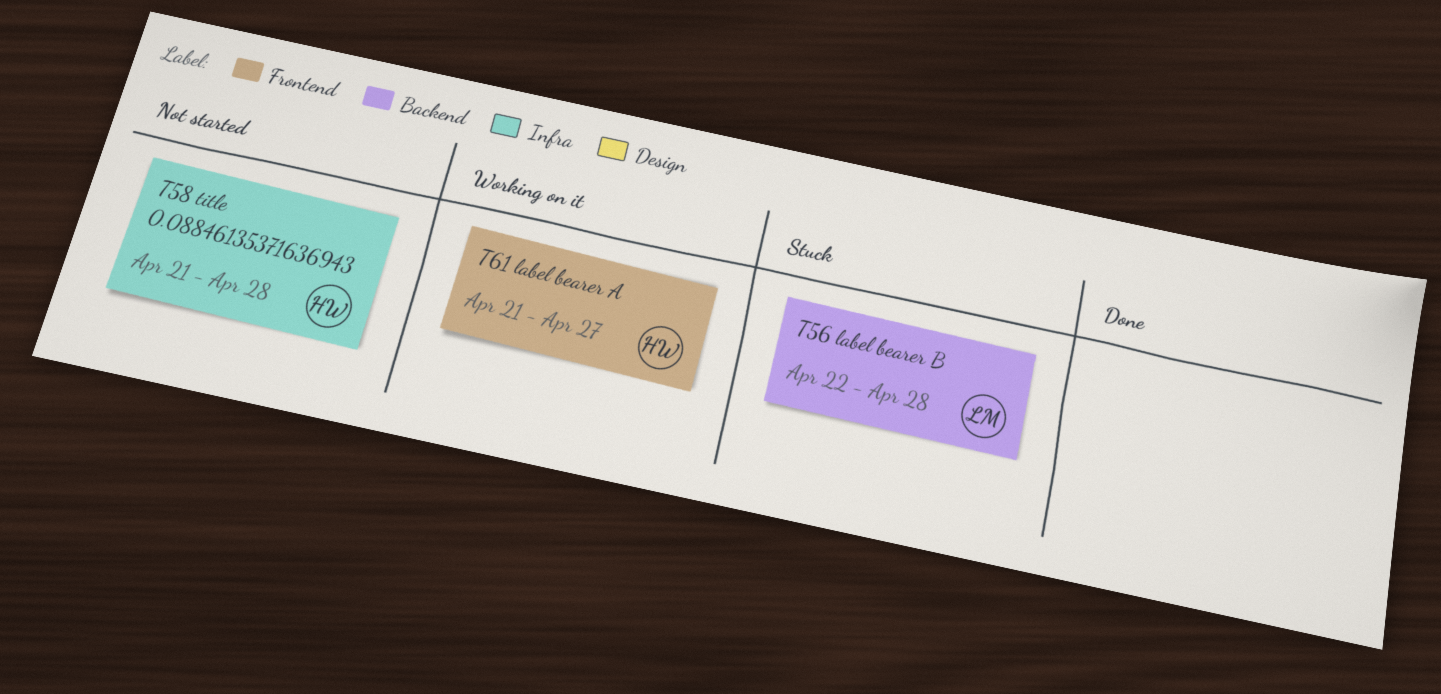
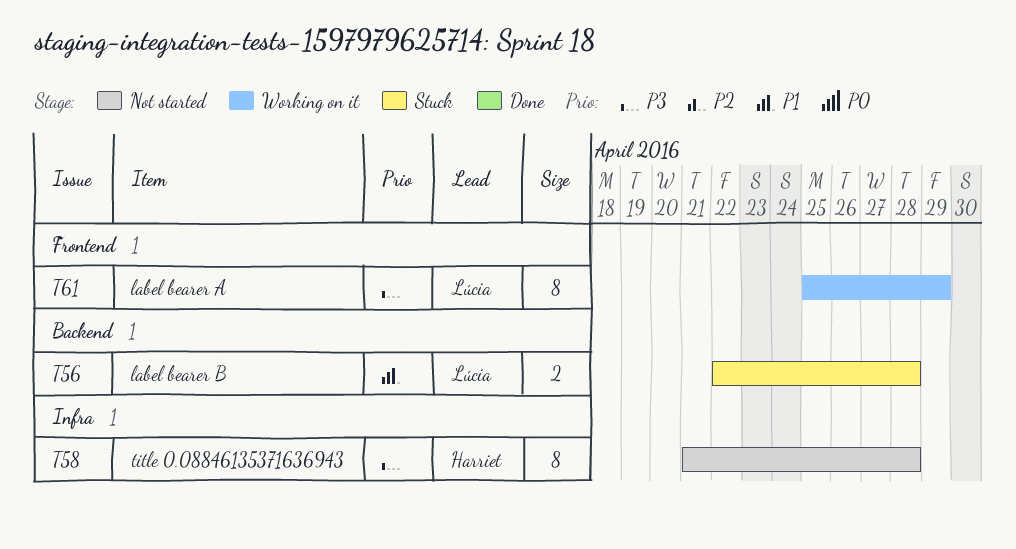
T61, owner: Harriet -> Lúcia
T61, start: Apr 21 -> Apr 25
T61, due: Apr 27 -> Apr 29

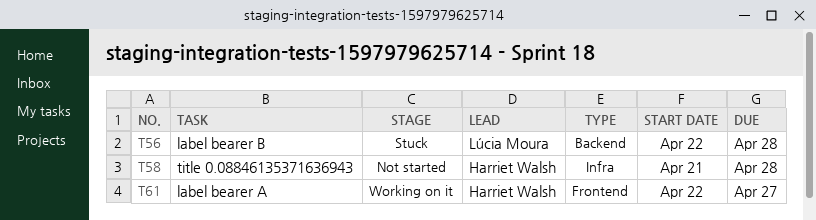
T61, owner: Lúcia Moura -> Harriet Walsh
T61, start: Apr 25 -> Apr 22
T61, due: Apr 29 -> Apr 27

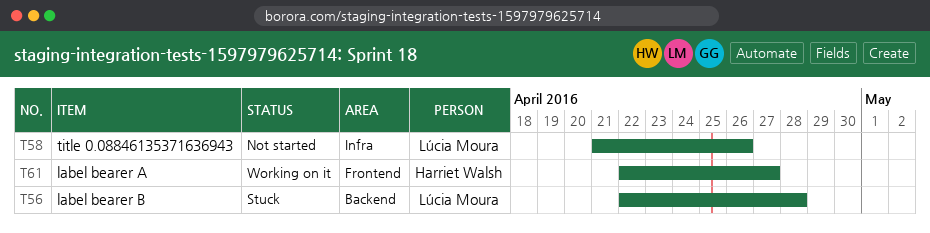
T58, owner: Harriet Walsh -> Lúcia Moura
T58, due: Apr 28 -> Apr 26

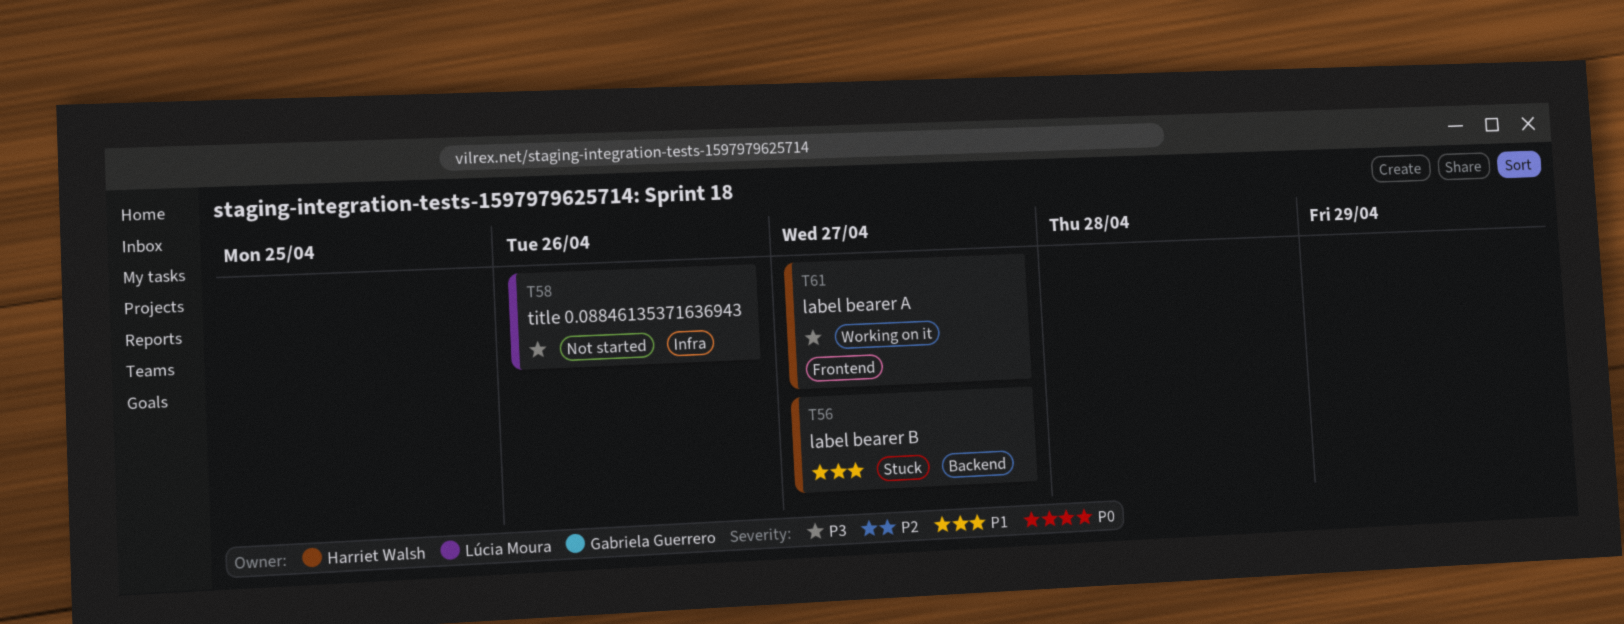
T56, owner: Lúcia Moura -> Harriet Walsh
T56, due: Apr 28 -> Apr 27

